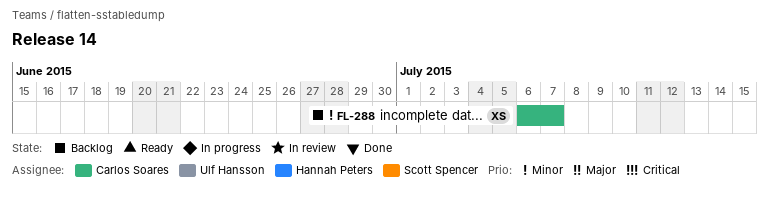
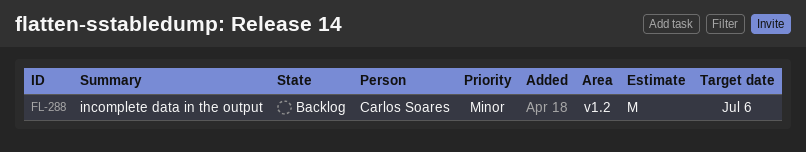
FL-288, estimate: XS -> M
FL-288, due: Jul 7 -> Jul 6

